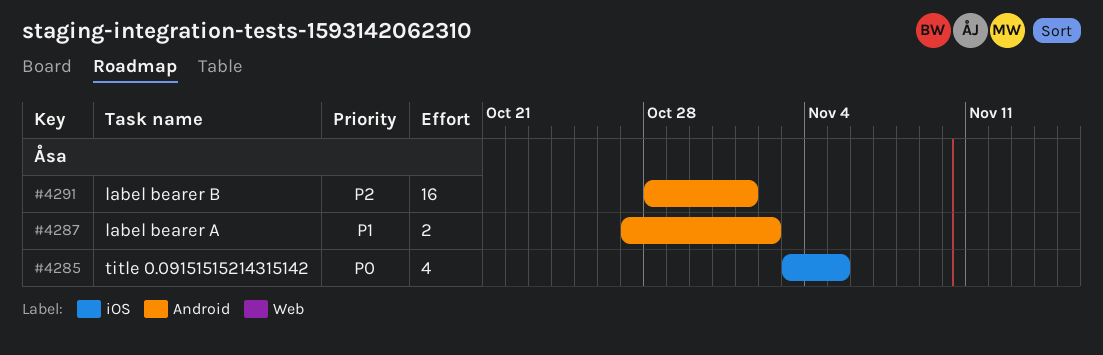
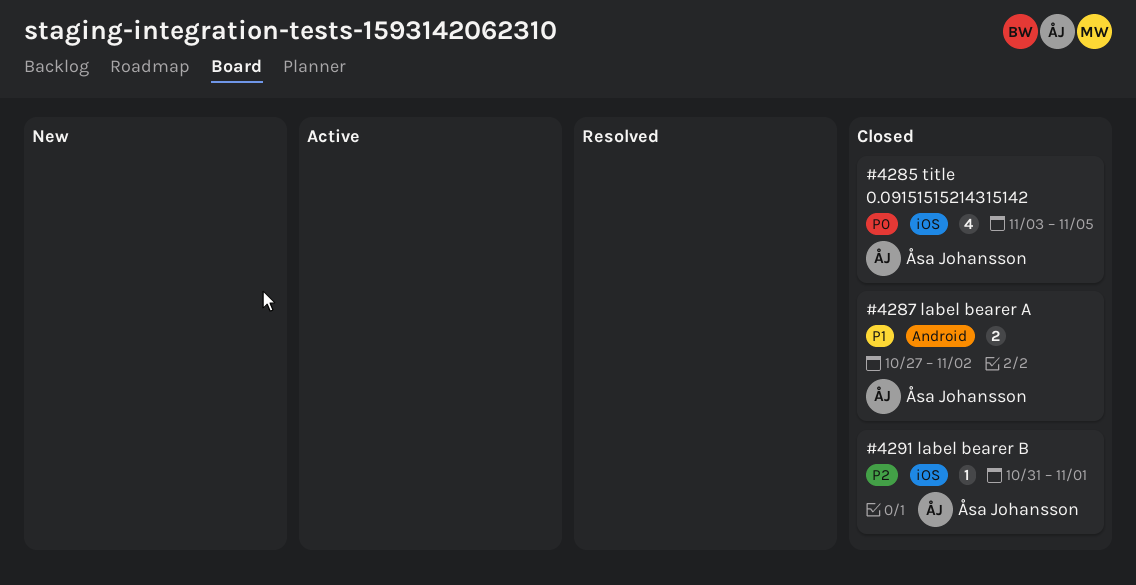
#4291, label: Android -> iOS
#4291, estimate: 16 -> 1
#4291, start: Oct 28 -> Oct 31

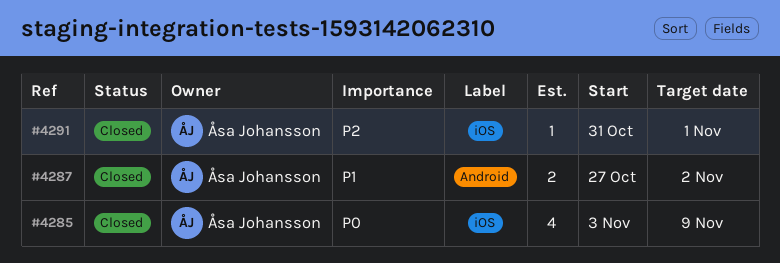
#4285, due: Nov 5 -> Nov 9

